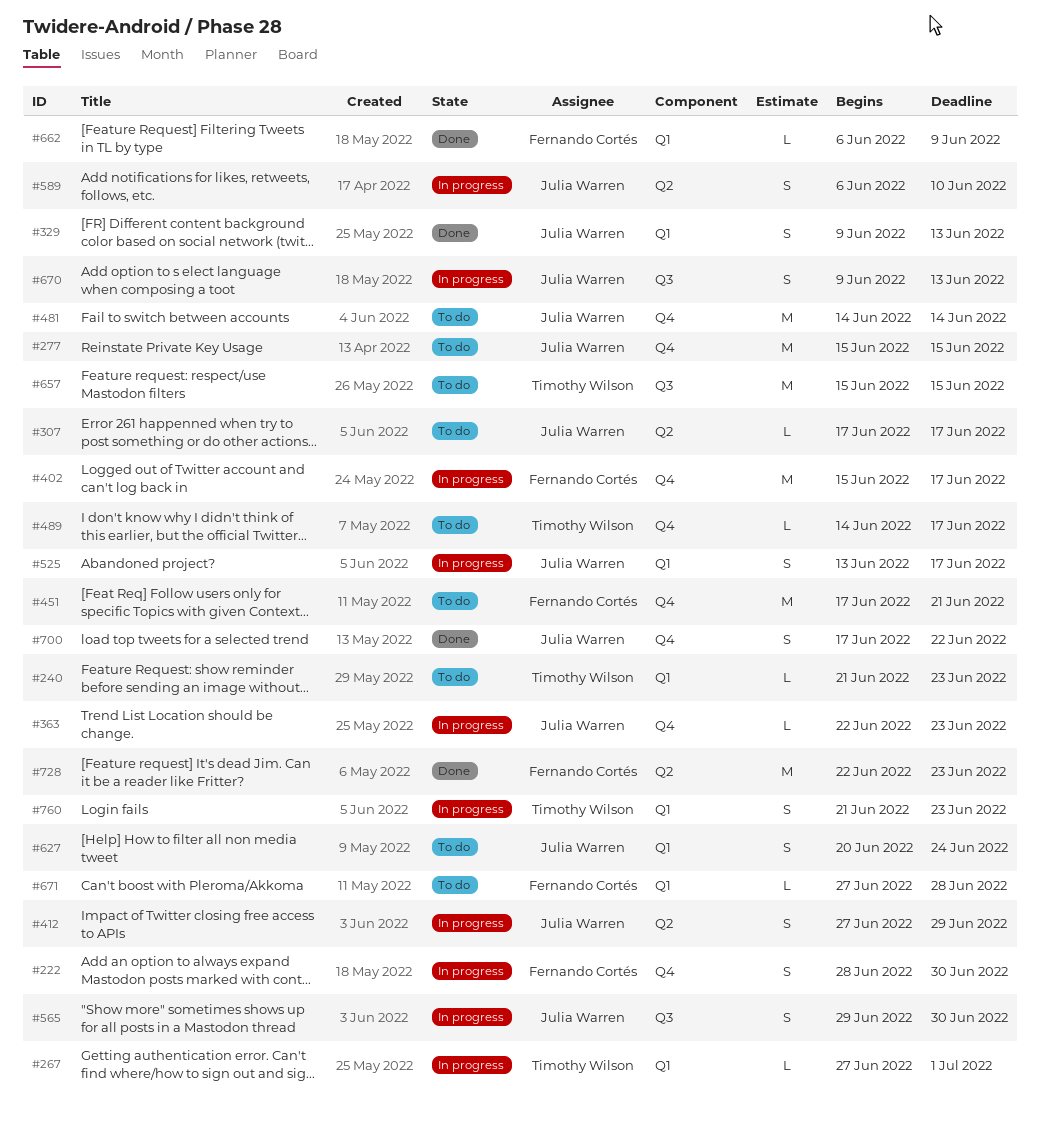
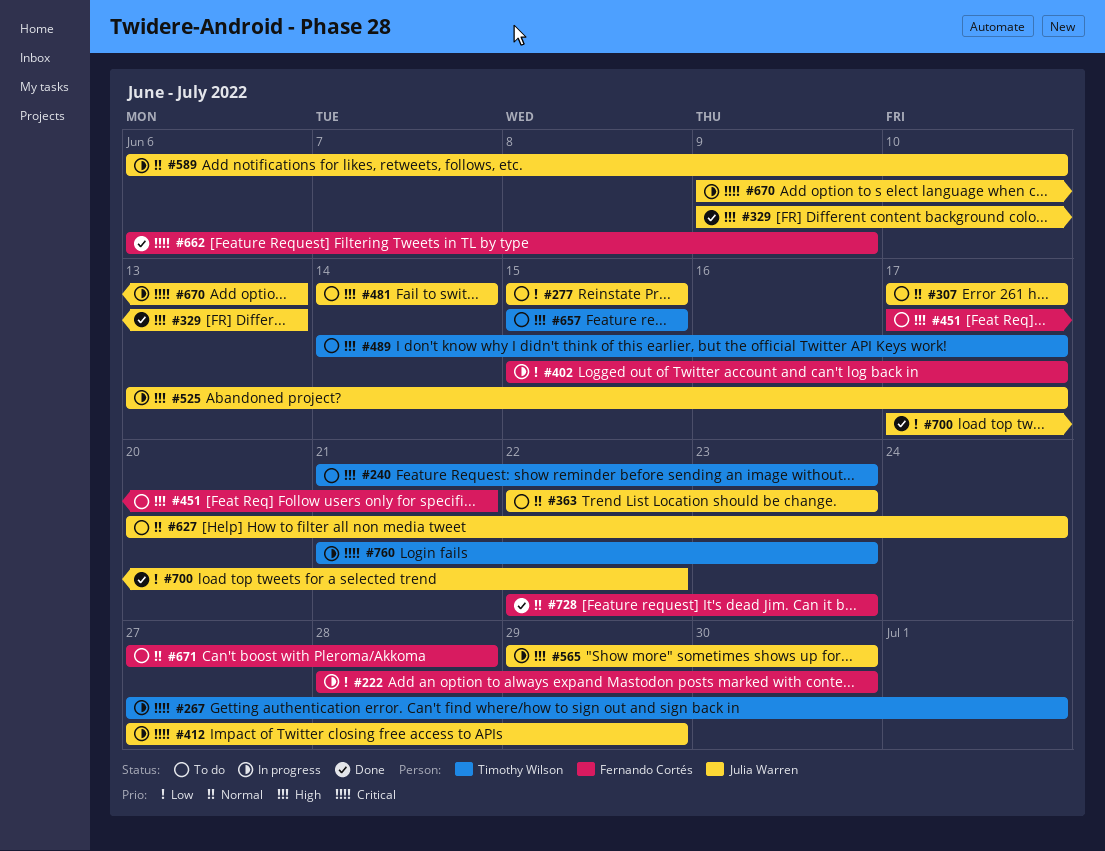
#363, status: In progress -> To do

